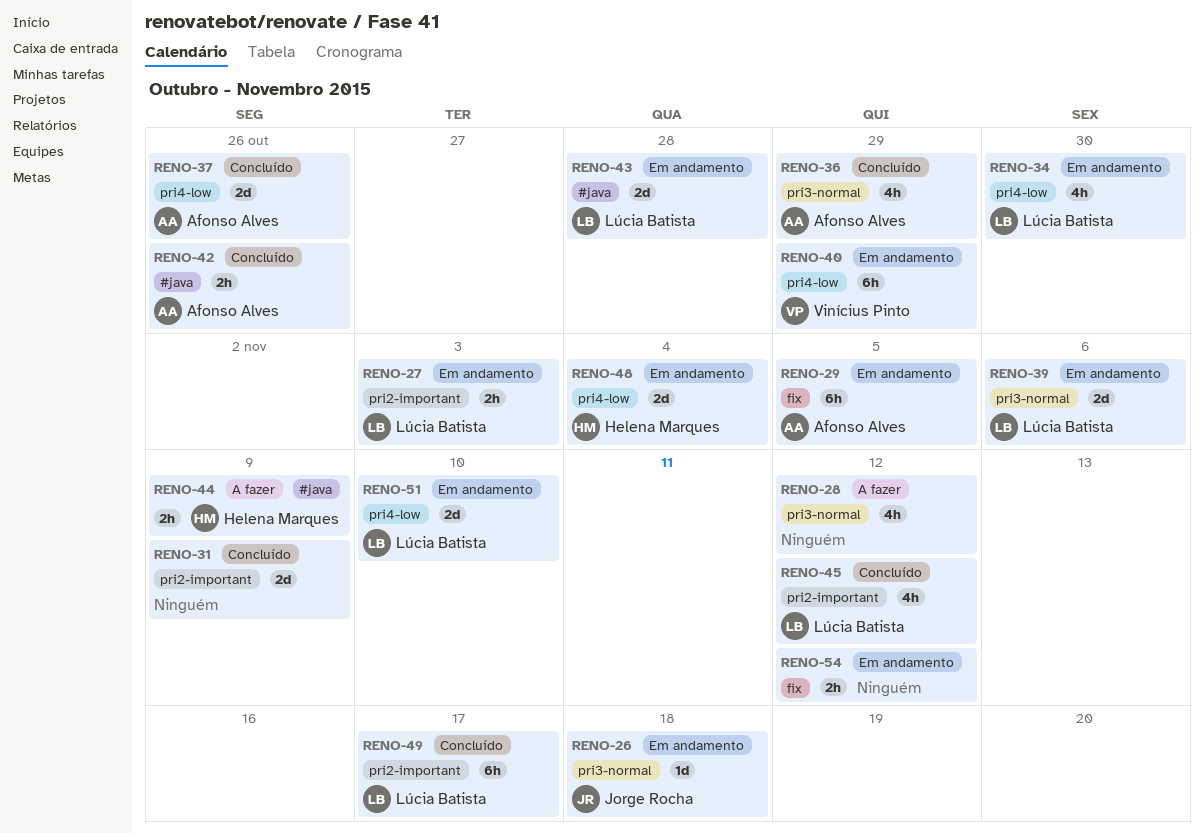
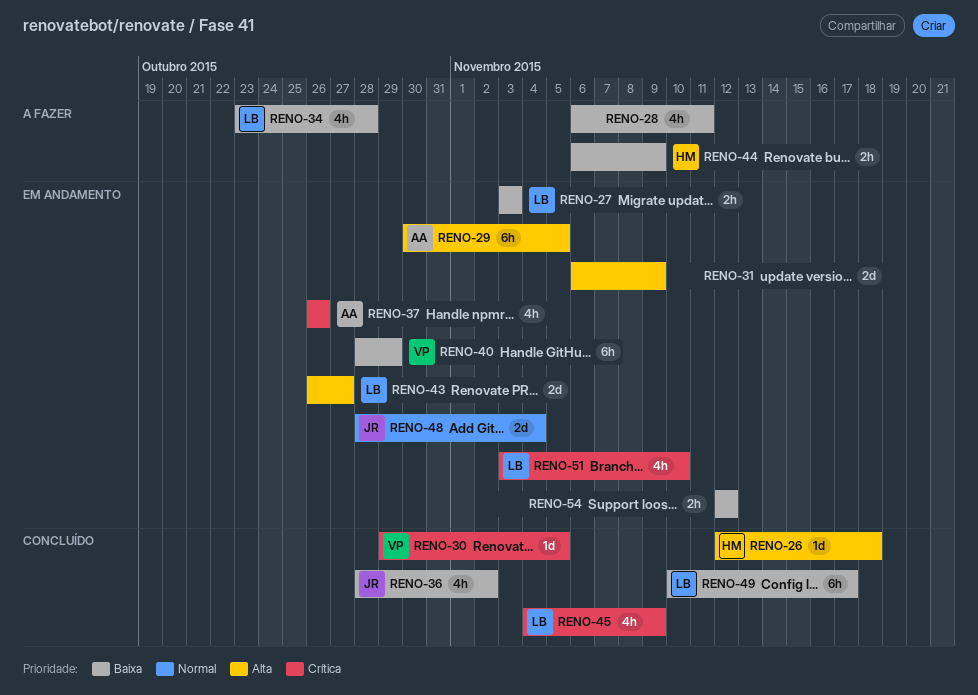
RENO-26, status: Em andamento -> Concluído
RENO-26, owner: Jorge Rocha -> Helena Marques
RENO-28, due: Nov 12 -> Nov 11
RENO-30: none -> present
RENO-31, status: Concluído -> Em andamento
RENO-34, status: Em andamento -> A fazer
RENO-34, due: Oct 30 -> Oct 28
RENO-36, owner: Afonso Alves -> Jorge Rocha
RENO-36, due: Oct 29 -> Nov 2
RENO-37, status: Concluído -> Em andamento
RENO-37, estimate: 2d -> 4h
RENO-39: present -> none
RENO-42: present -> none
RENO-43, due: Oct 28 -> Oct 27
RENO-45, due: Nov 12 -> Nov 9
RENO-48, owner: Helena Marques -> Jorge Rocha
RENO-51, estimate: 2d -> 4h

